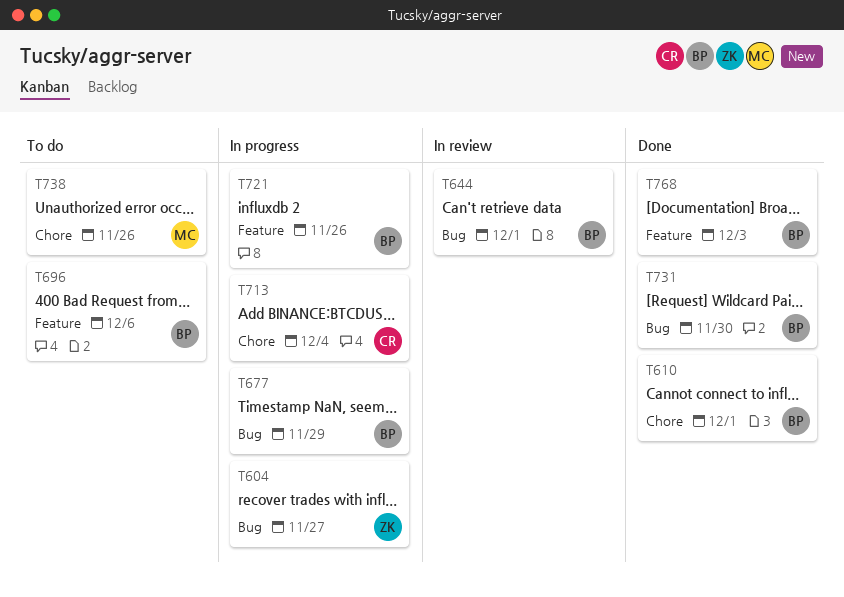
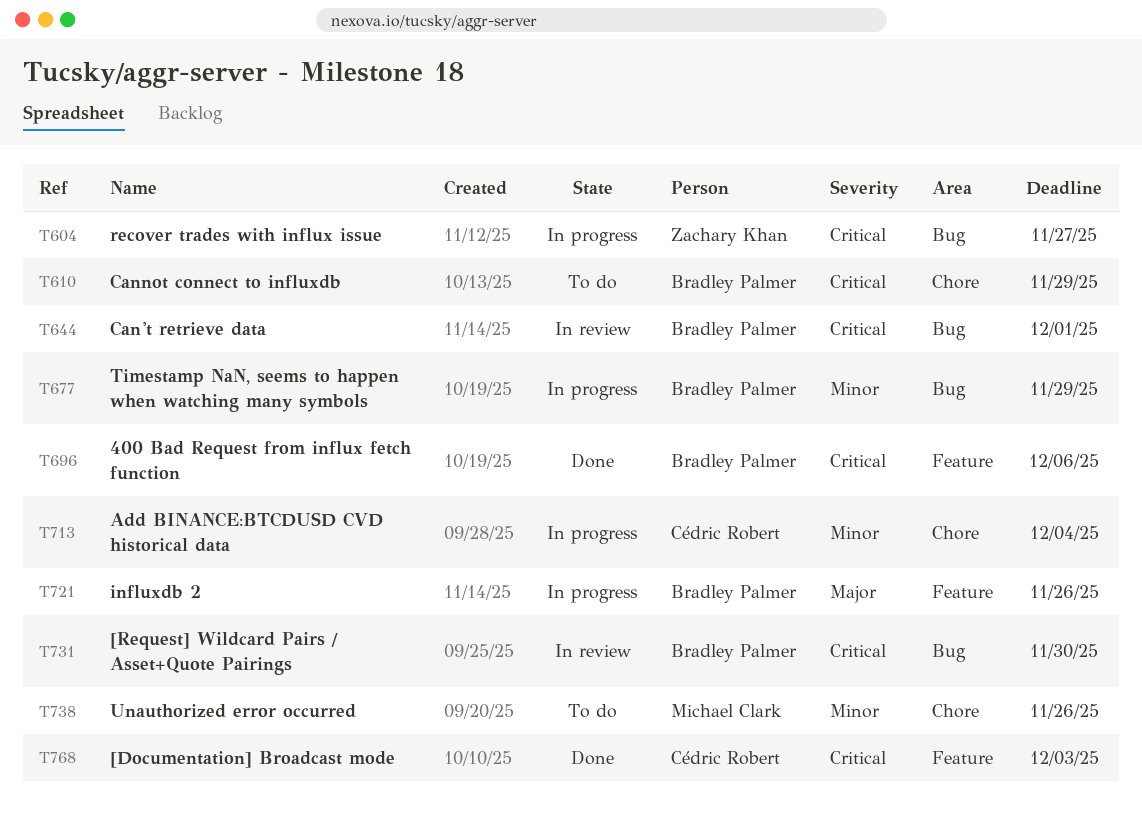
T610, status: Done -> To do
T610, due: Dec 1 -> Nov 29
T696, status: To do -> Done
T731, status: Done -> In review
T768, owner: Bradley Palmer -> Cédric Robert

